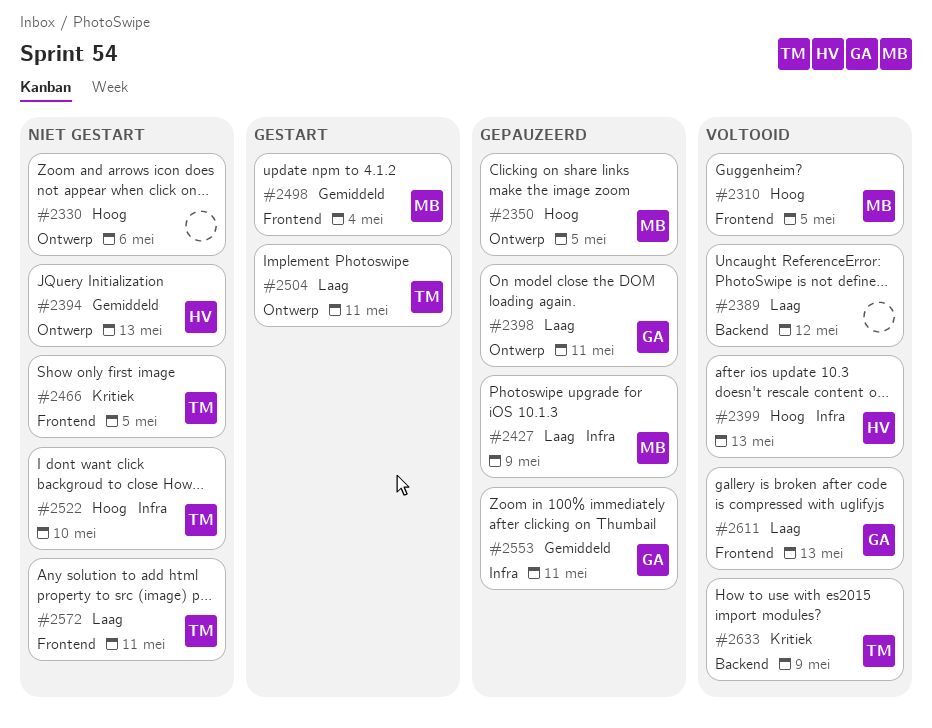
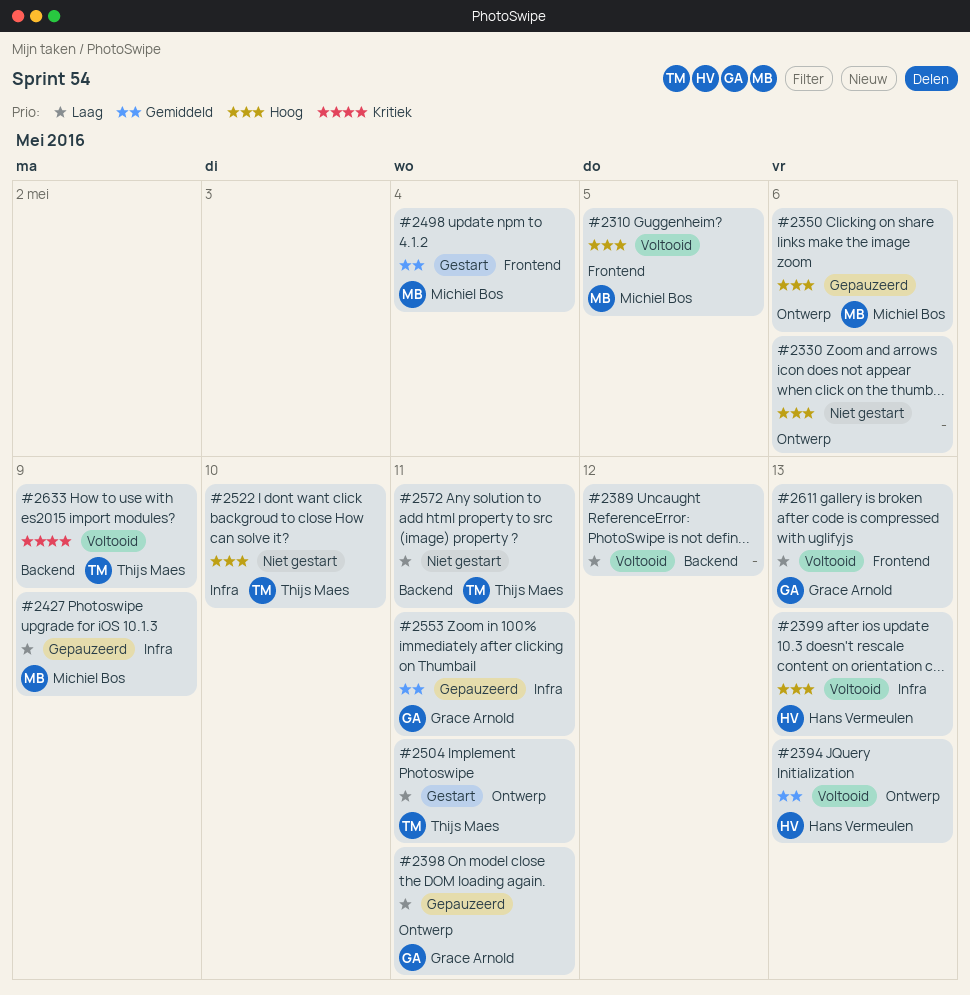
#2350, due: May 5 -> May 6
#2394, status: Niet gestart -> Voltooid
#2466: present -> none
#2572, label: Frontend -> Backend

